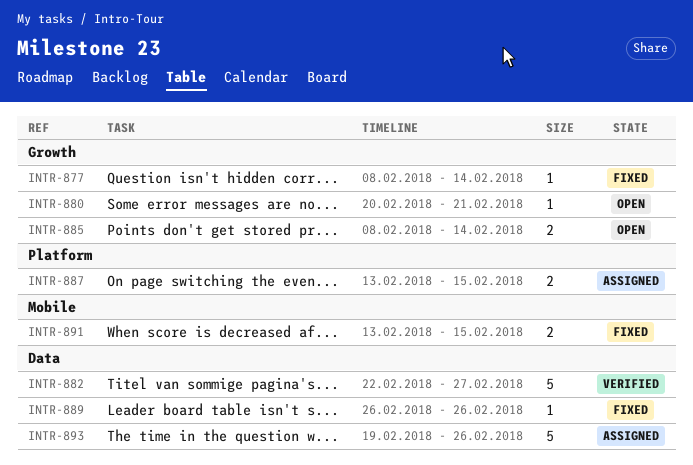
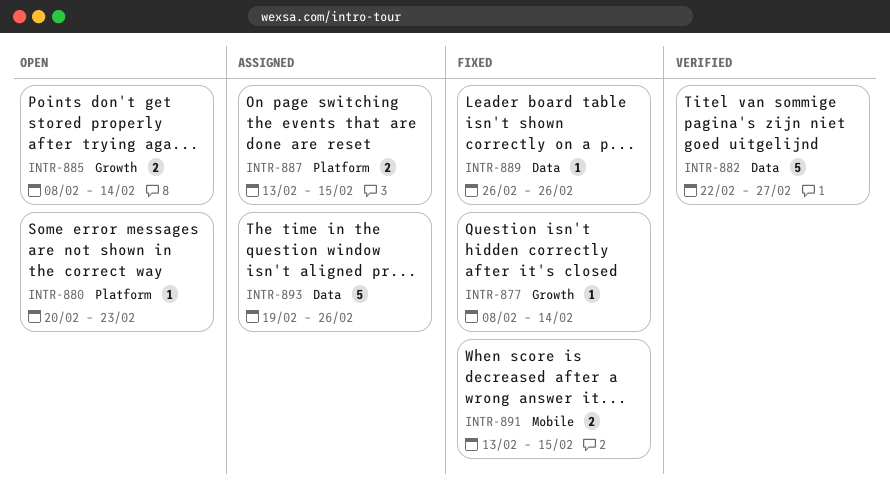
INTR-880, label: Growth -> Platform
INTR-880, due: Feb 21 -> Feb 23

